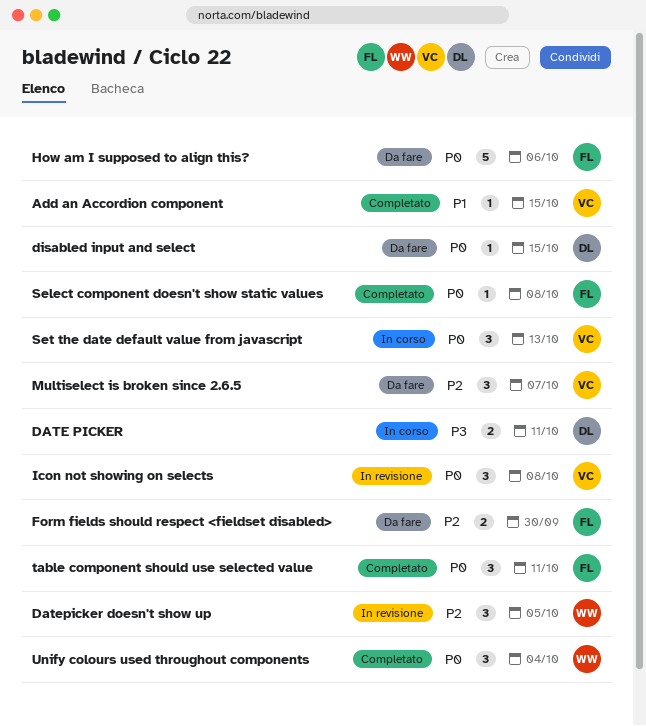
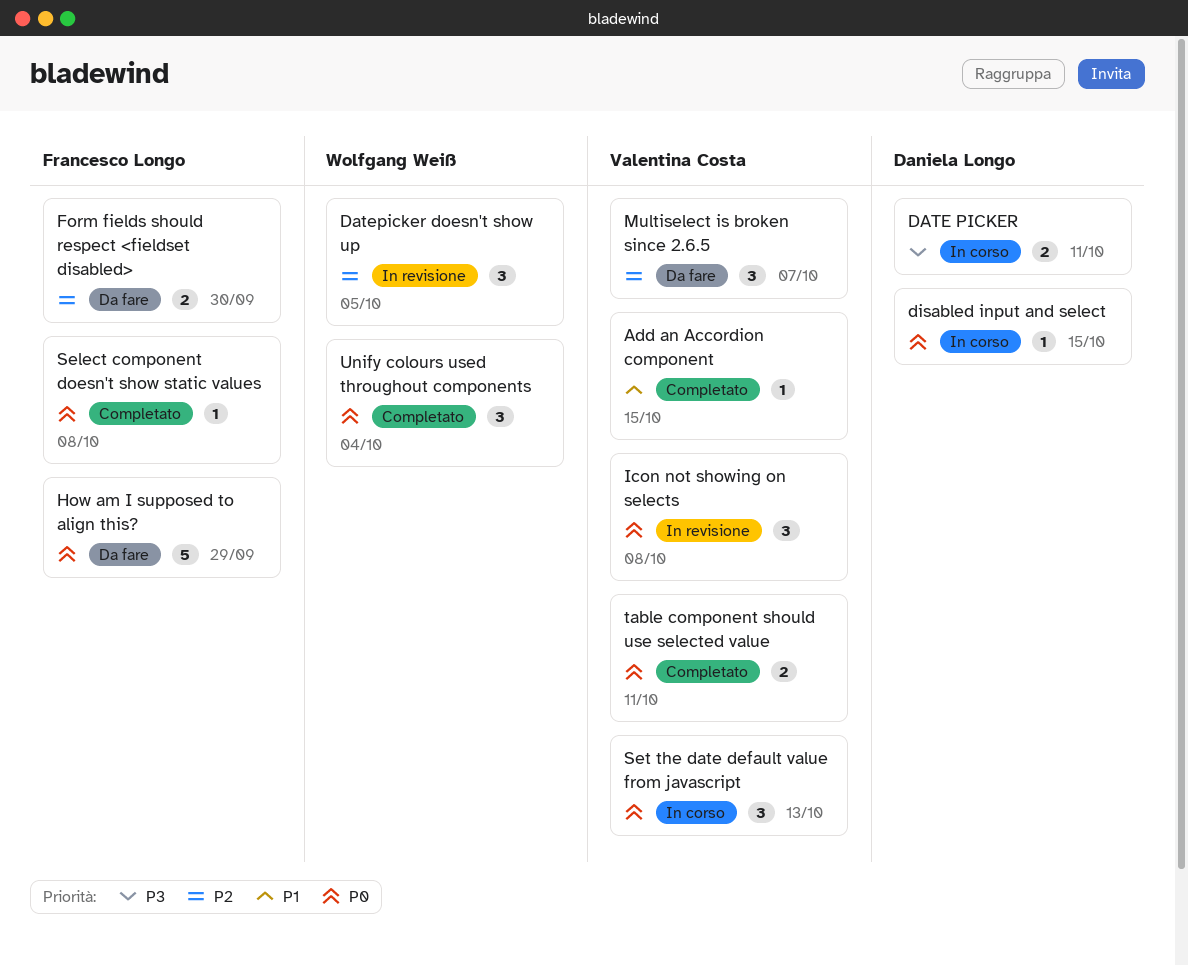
disabled input and select, status: Da fare -> In corso
How am I supposed to align this?, due: Oct 6 -> Sep 29
table component should use selected value, owner: Francesco Longo -> Valentina Costa
table component should use selected value, estimate: 3 -> 2

